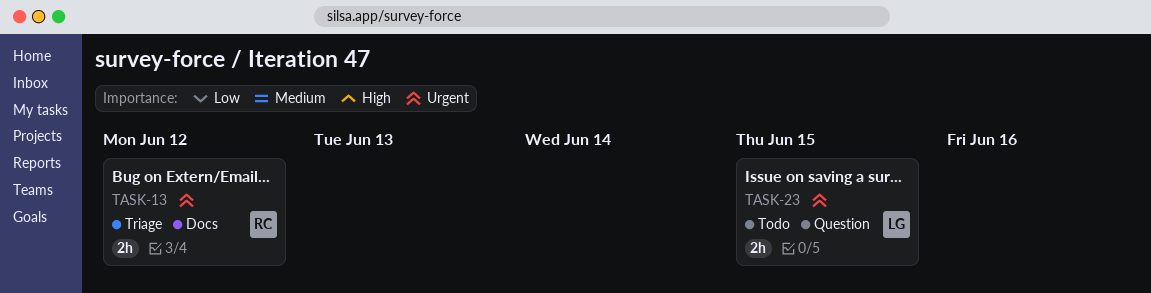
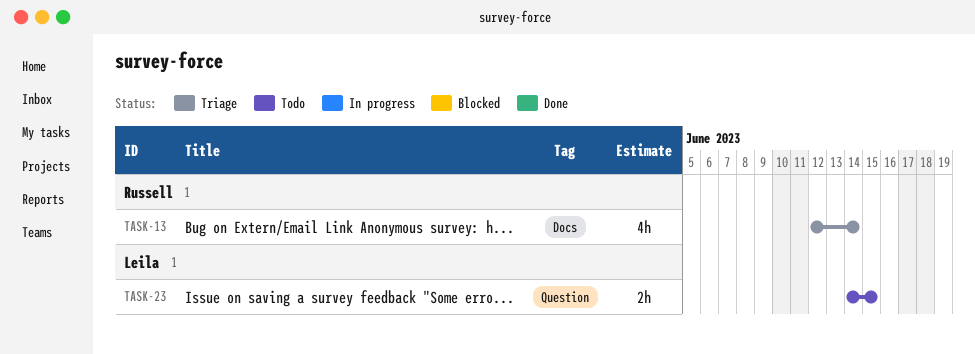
TASK-13, estimate: 2h -> 4h
TASK-13, due: Jun 12 -> Jun 14

